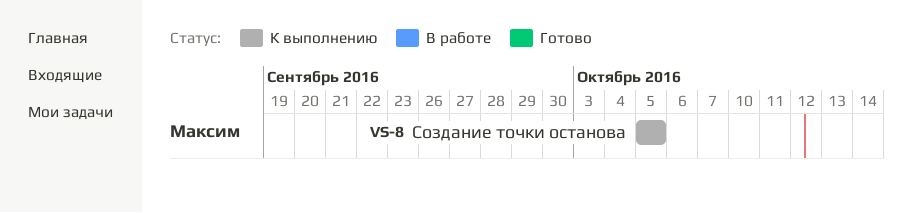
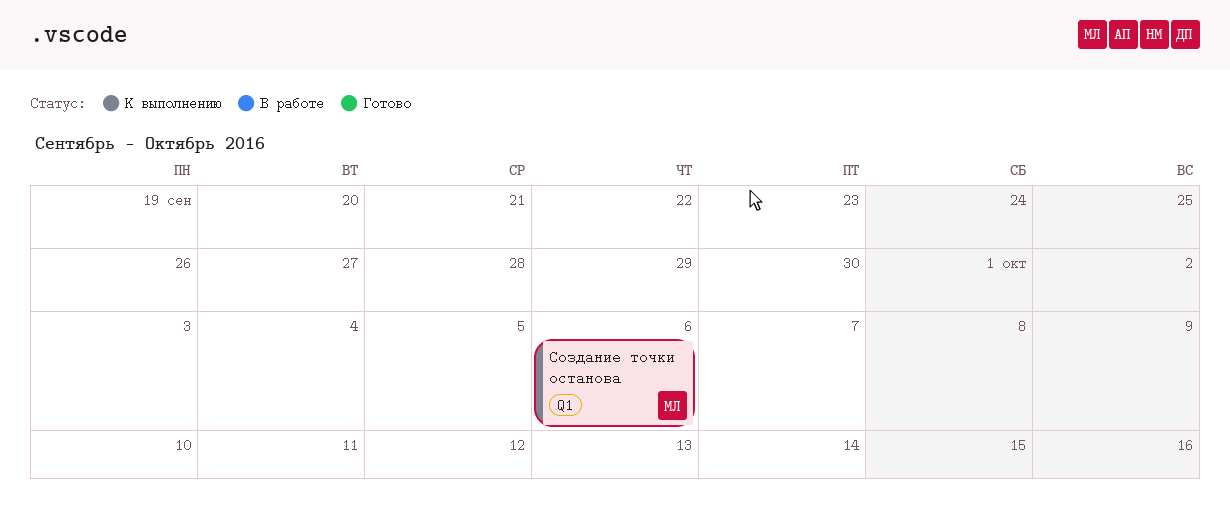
Создание точки останова, due: Oct 5 -> Oct 6

